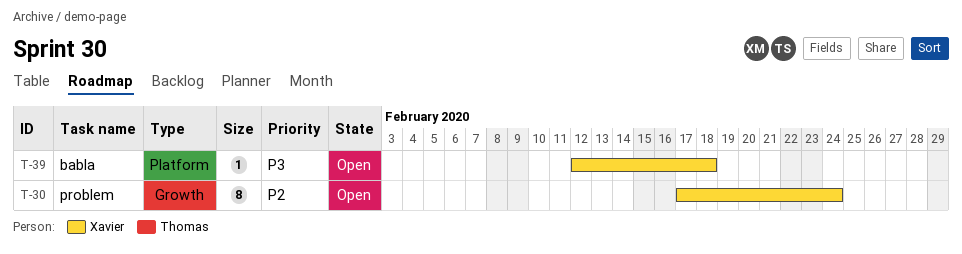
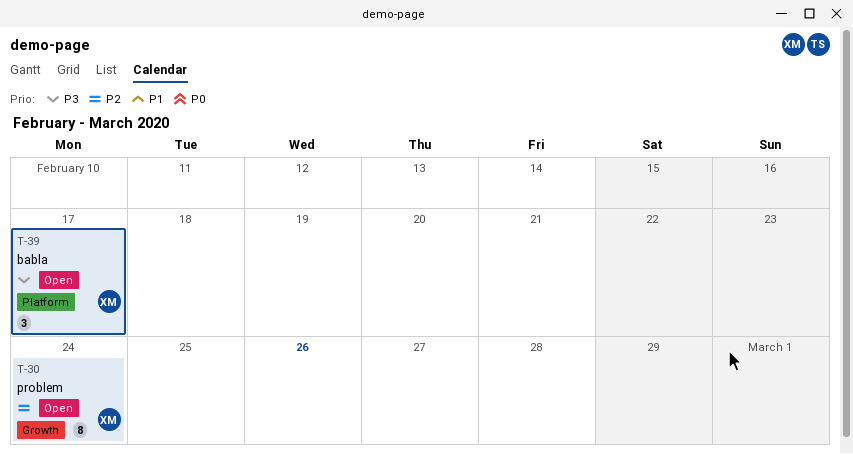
T-39, estimate: 1 -> 3
T-39, due: Feb 18 -> Feb 17

